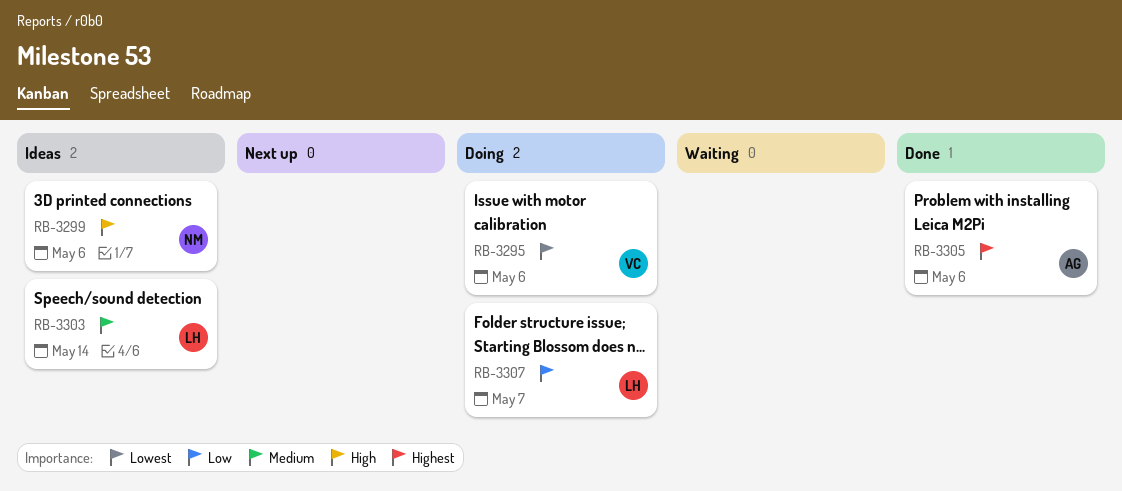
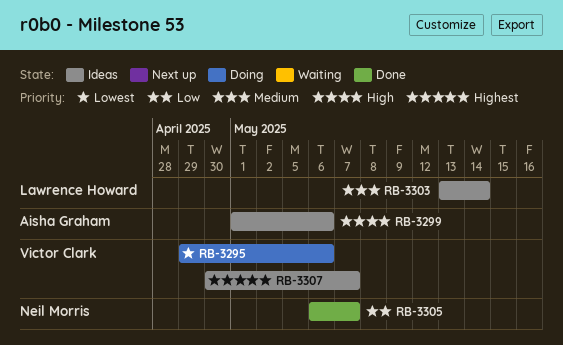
RB-3299, owner: Neil Morris -> Aisha Graham
RB-3305, owner: Aisha Graham -> Neil Morris
RB-3305, priority: Highest -> Low
RB-3305, due: May 6 -> May 7
RB-3307, status: Doing -> Ideas
RB-3307, owner: Lawrence Howard -> Victor Clark
RB-3307, priority: Low -> Highest

